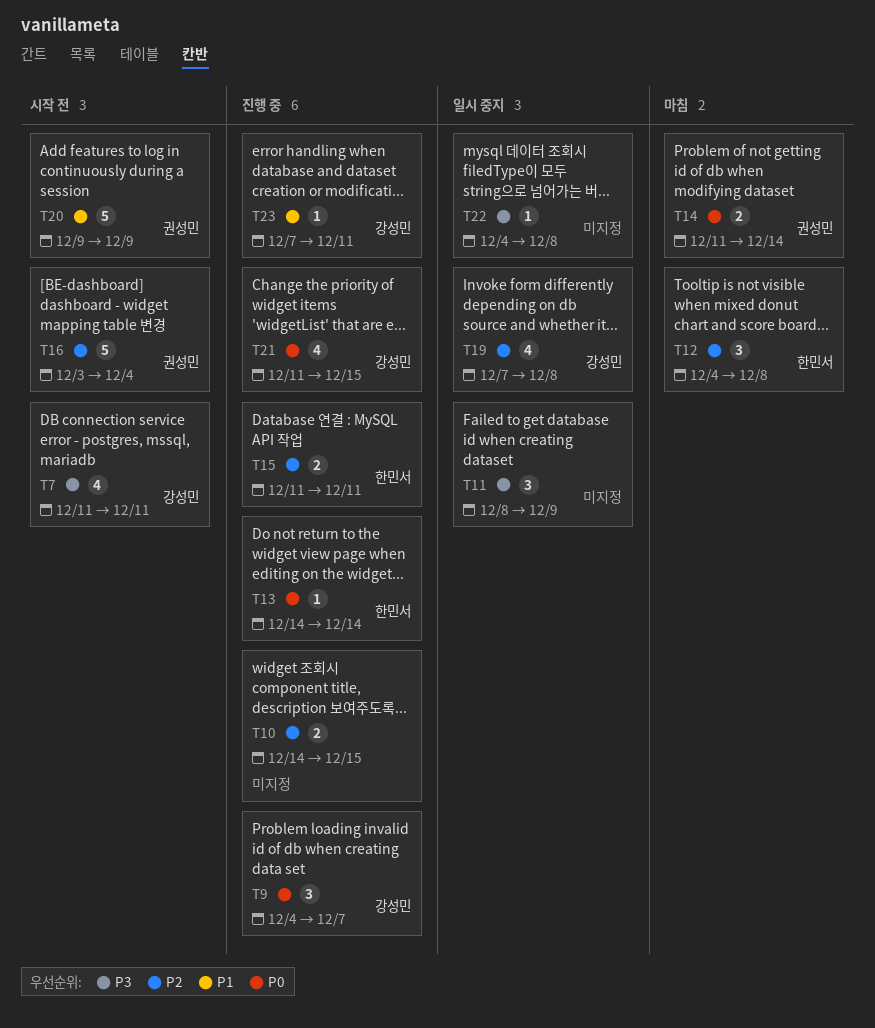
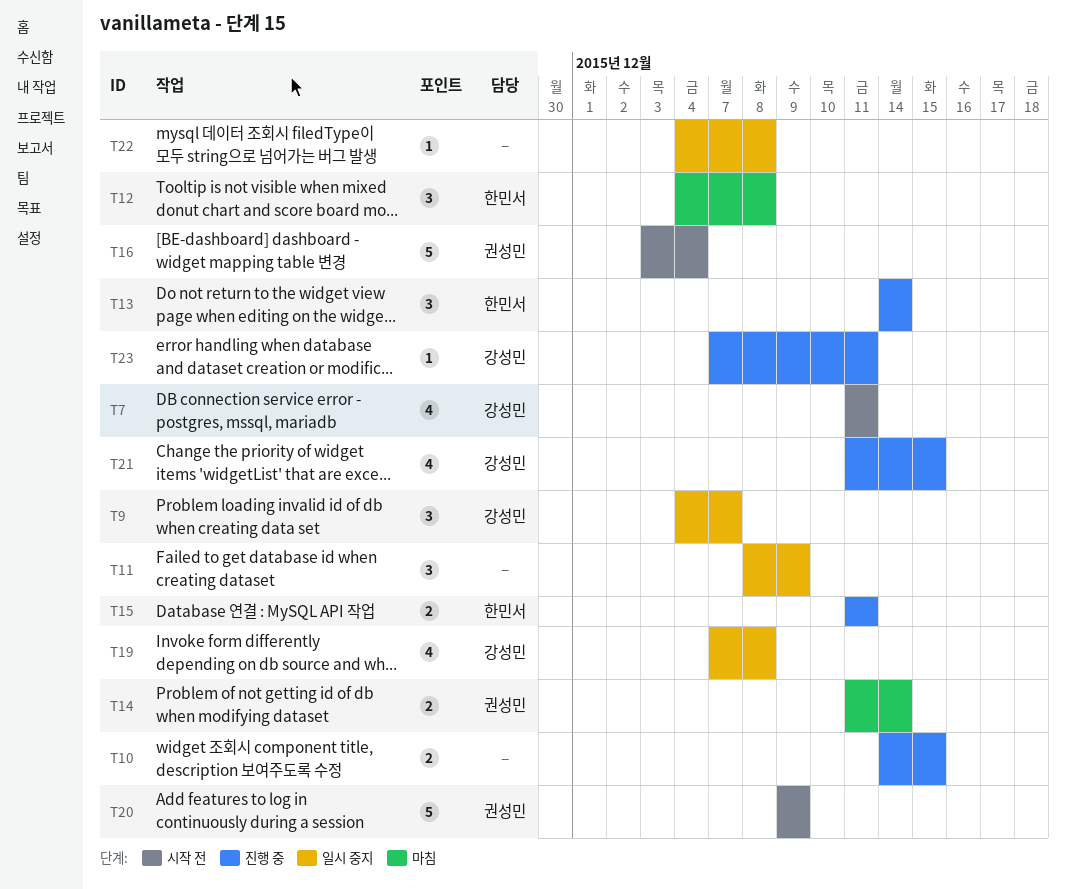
T9, status: 진행 중 -> 일시 중지
T13, estimate: 1 -> 3

